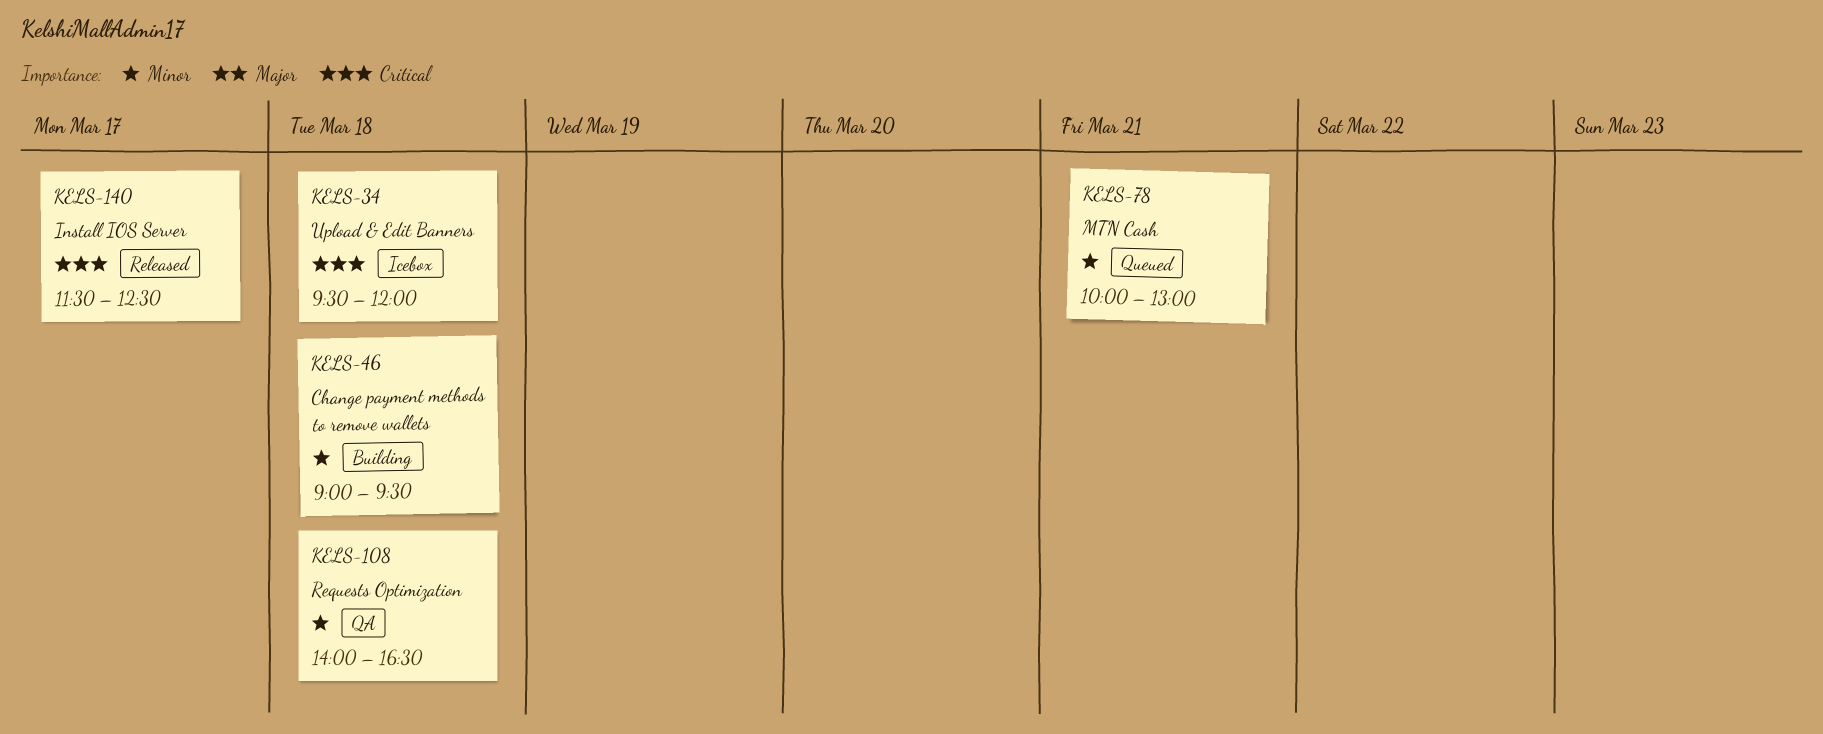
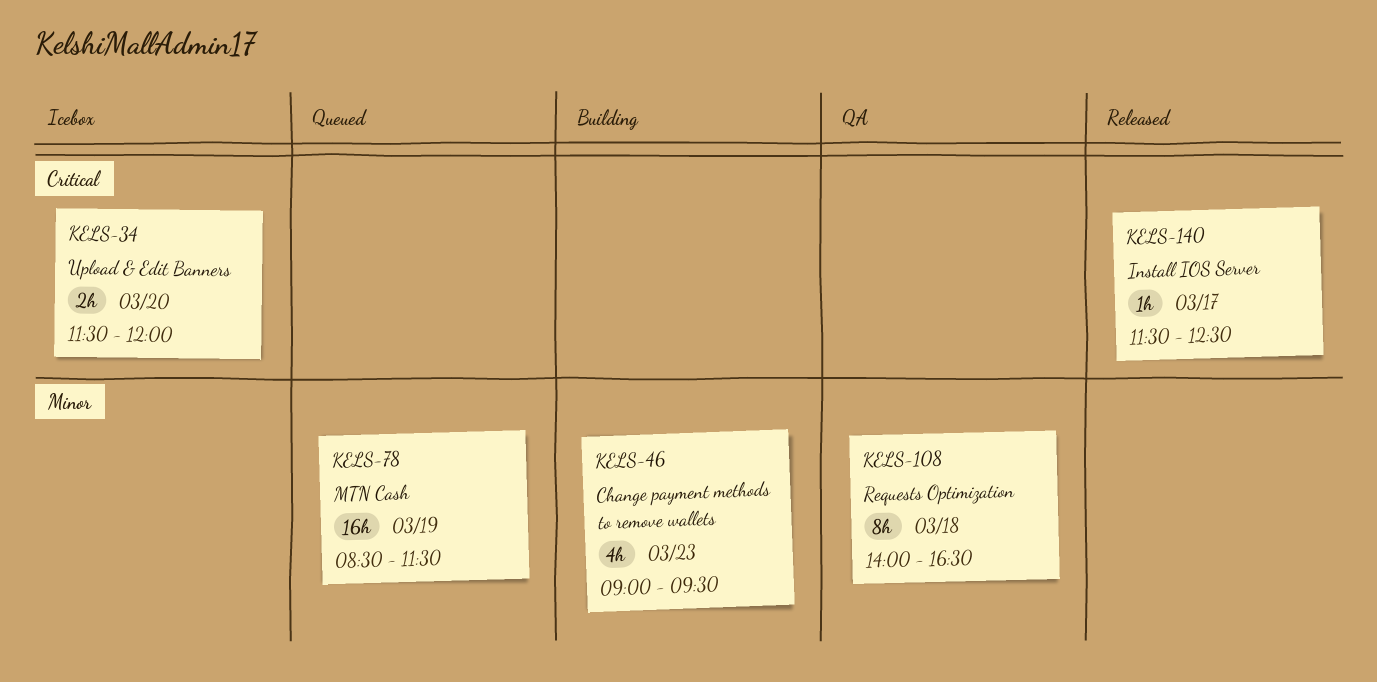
KELS-34, day: Mar 18 -> Mar 20
KELS-34, begins: 09:30 -> 11:30
KELS-46, day: Mar 18 -> Mar 23
KELS-78, day: Mar 21 -> Mar 19
KELS-78, begins: 10:00 -> 08:30
KELS-78, ends: 13:00 -> 11:30

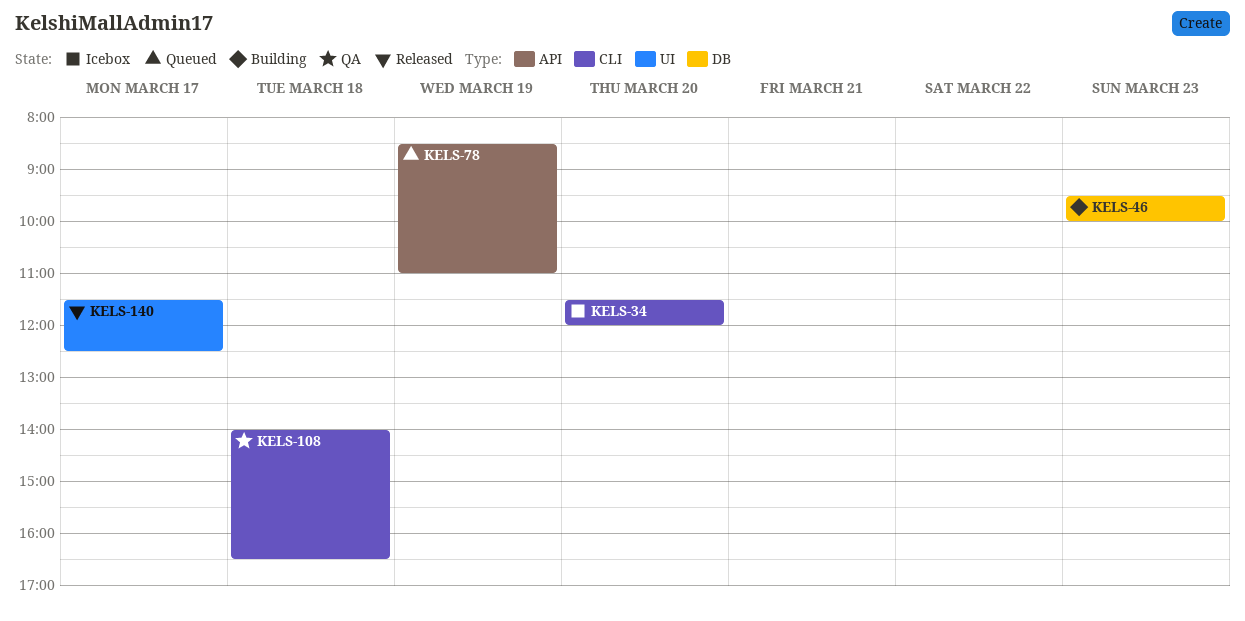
KELS-46, begins: 09:00 -> 09:30
KELS-46, ends: 09:30 -> 10:00
KELS-78, ends: 11:30 -> 11:00

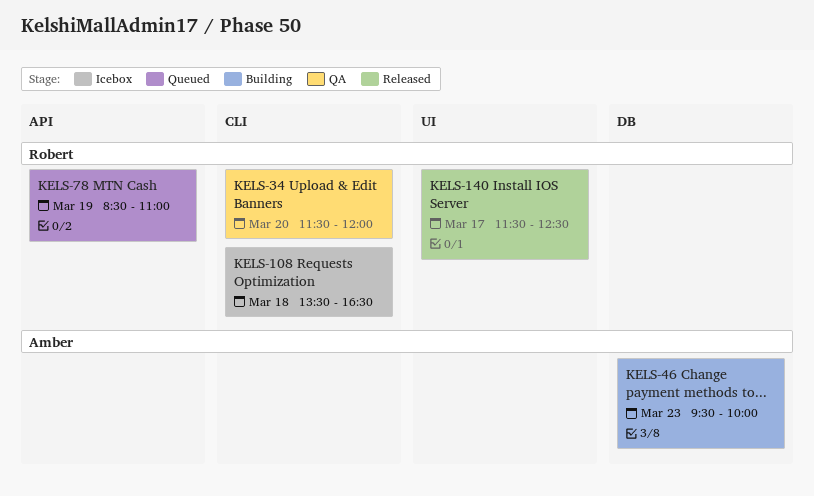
KELS-34, status: Icebox -> QA
KELS-108, status: QA -> Icebox
KELS-108, begins: 14:00 -> 13:30

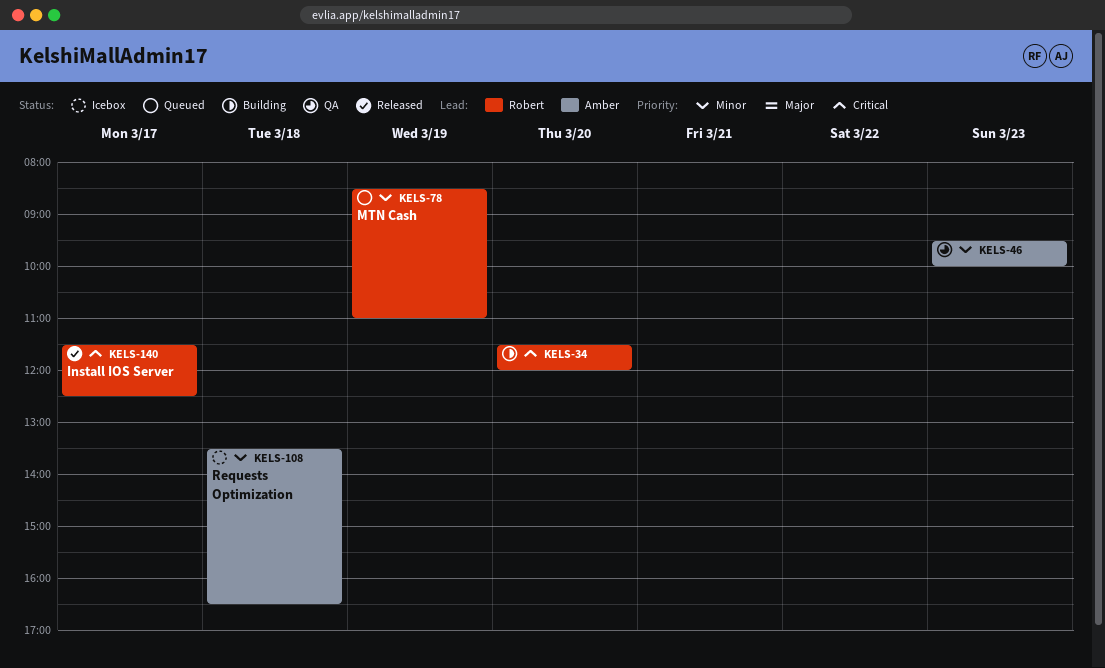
KELS-34, status: QA -> Building
KELS-46, status: Building -> QA
KELS-108, owner: Robert -> Amber

